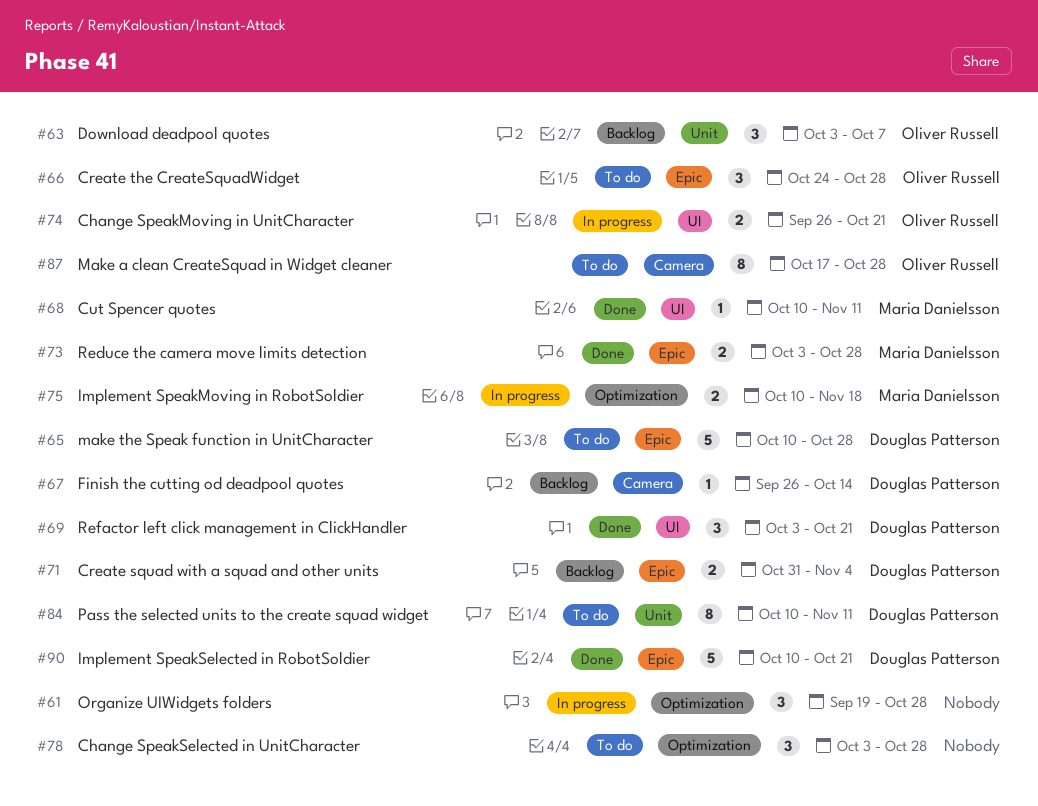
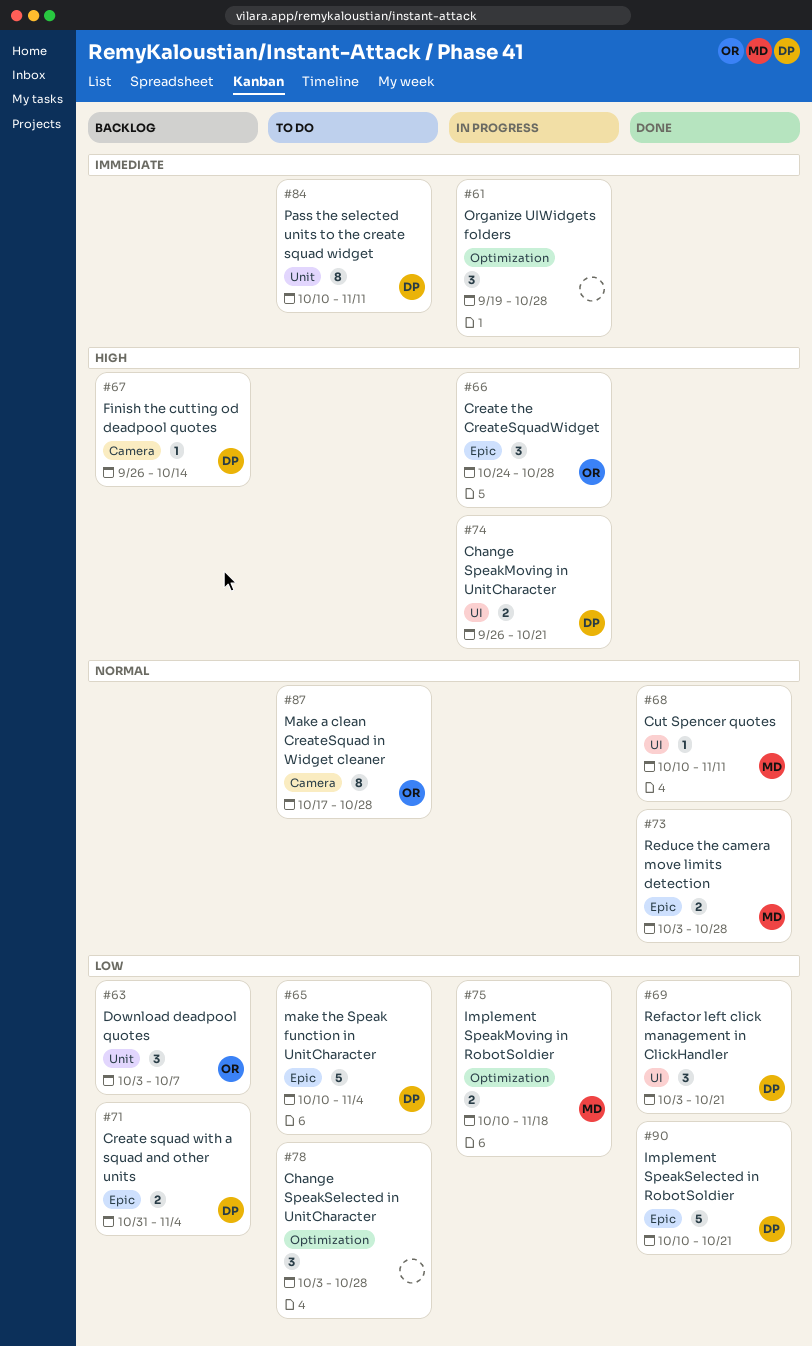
#65, due: Oct 28 -> Nov 4
#66, status: To do -> In progress
#74, owner: Oliver Russell -> Douglas Patterson

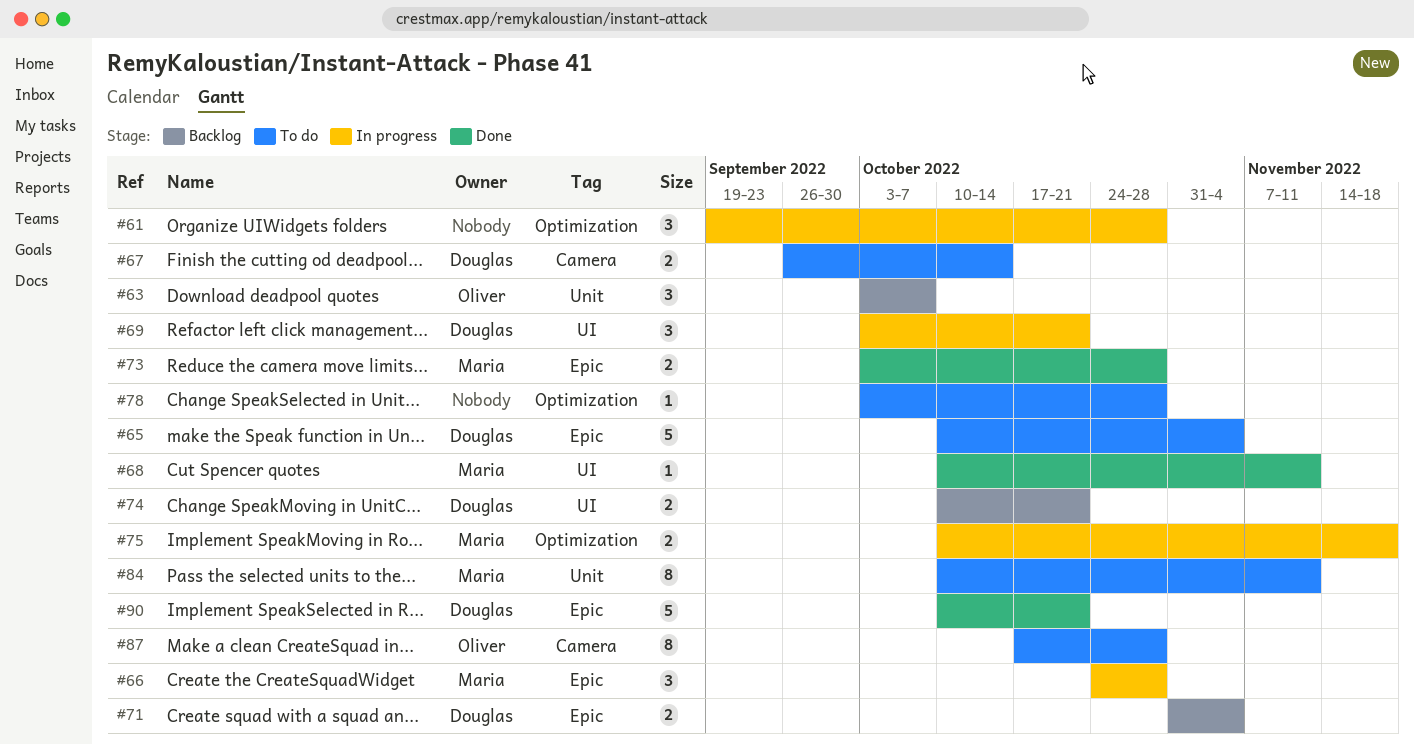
#66, owner: Oliver -> Maria
#67, status: Backlog -> To do
#67, estimate: 1 -> 2
#69, status: Done -> In progress
#74, status: In progress -> Backlog
#74, start: Sep 26 -> Oct 10
#78, estimate: 3 -> 1
#84, owner: Douglas -> Maria

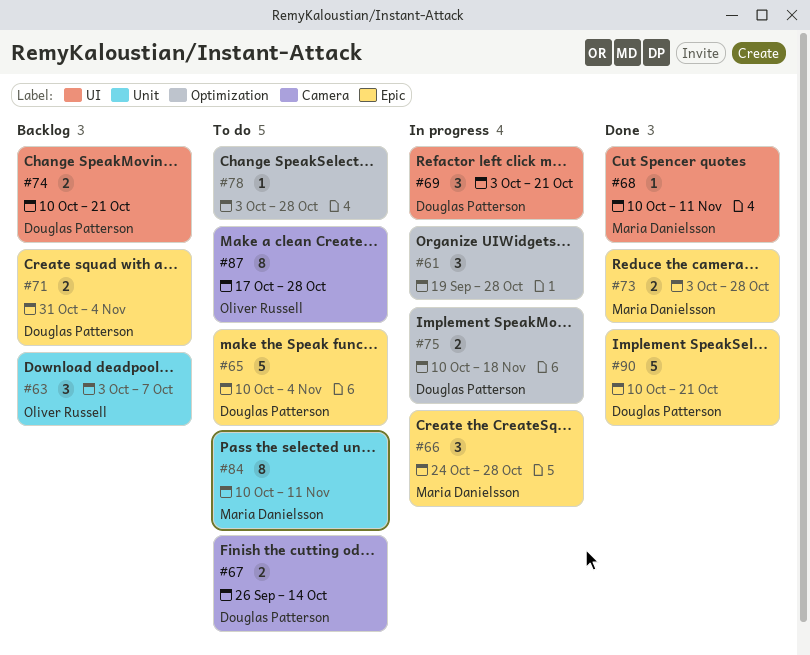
#75, owner: Maria Danielsson -> Douglas Patterson

